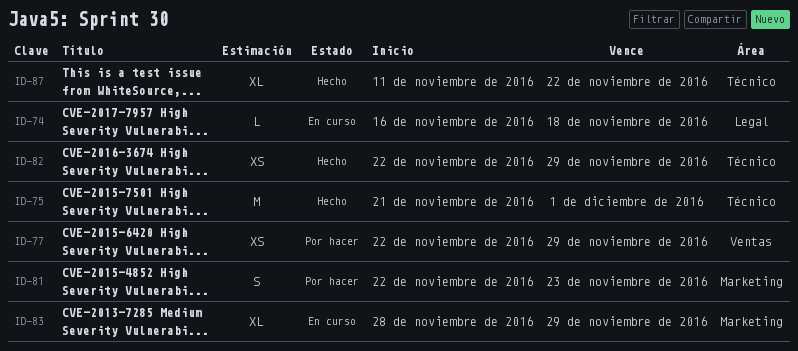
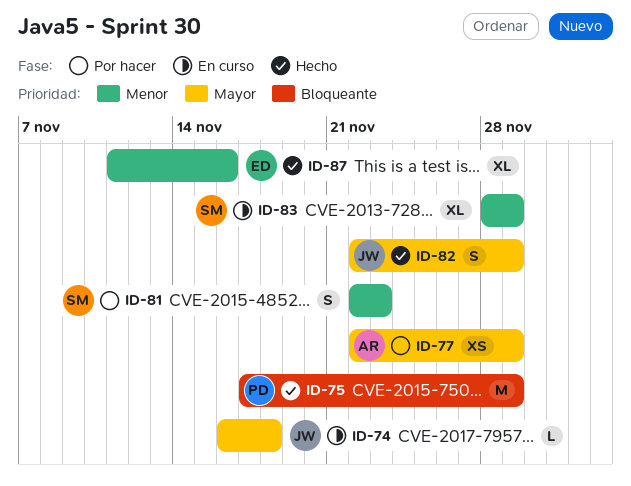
ID-75, start: Nov 21 -> Nov 17
ID-75, due: Dec 1 -> Nov 29
ID-82, estimate: XS -> S
ID-87, due: Nov 22 -> Nov 16

